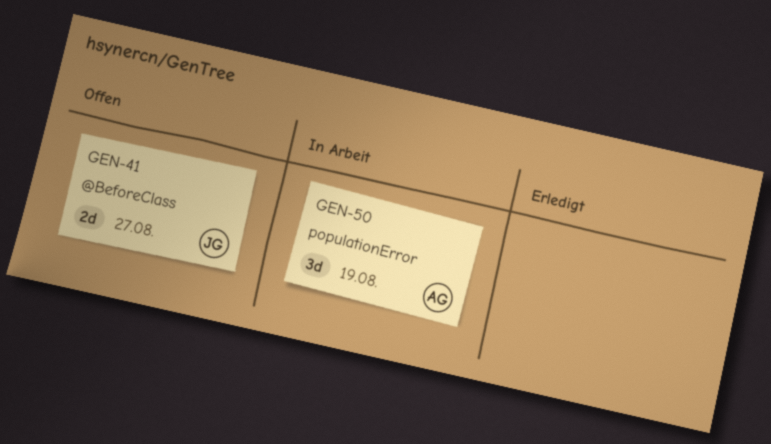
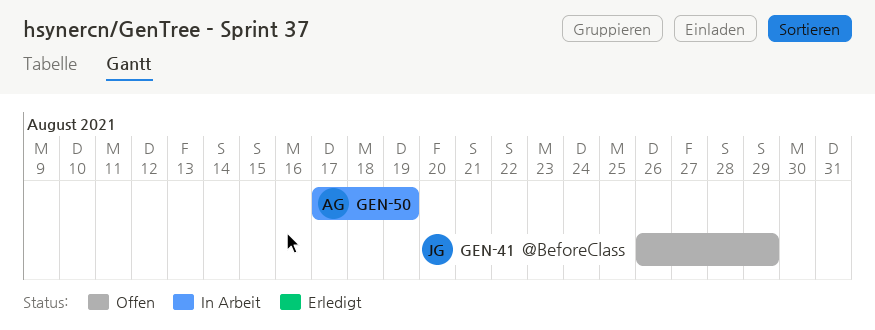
GEN-41, due: Aug 27 -> Aug 29

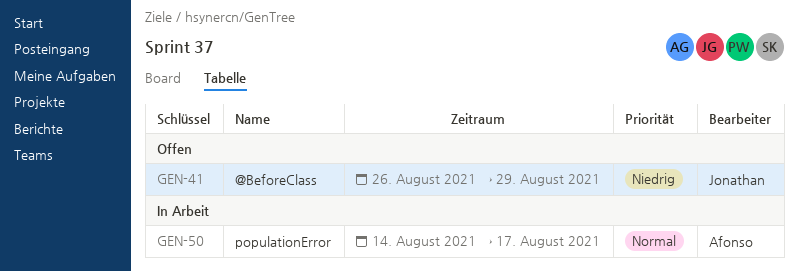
GEN-50, start: Aug 17 -> Aug 14
GEN-50, due: Aug 19 -> Aug 17

